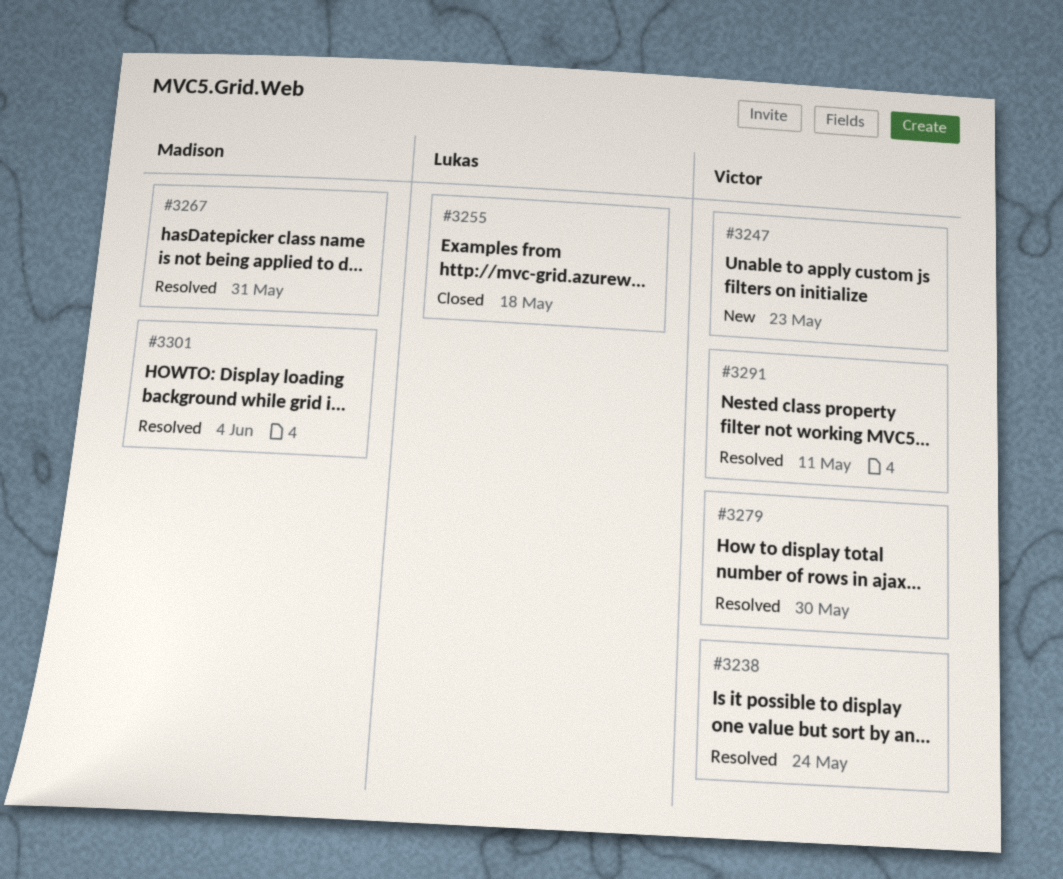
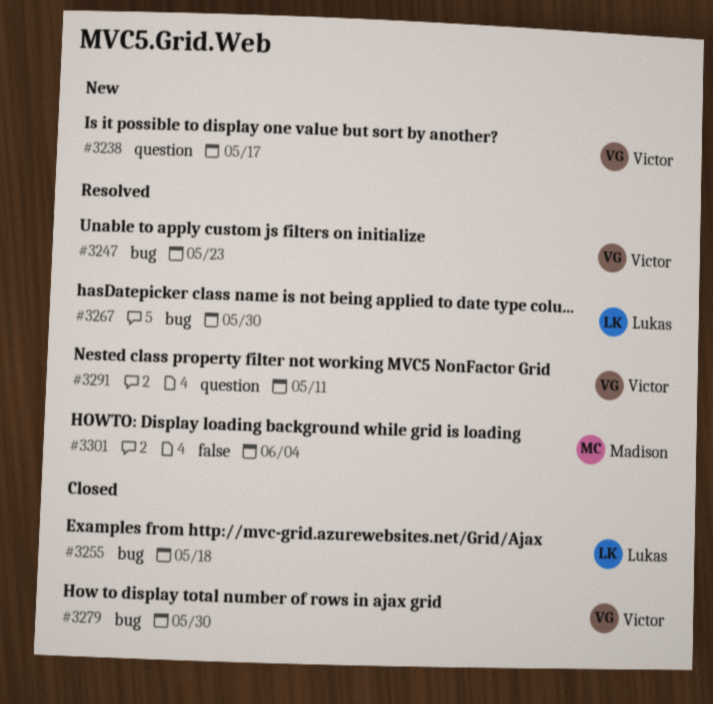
#3238, status: Resolved -> New
#3238, due: May 24 -> May 17
#3247, status: New -> Resolved
#3267, owner: Madison -> Lukas
#3267, due: May 31 -> May 30
#3279, status: Resolved -> Closed

